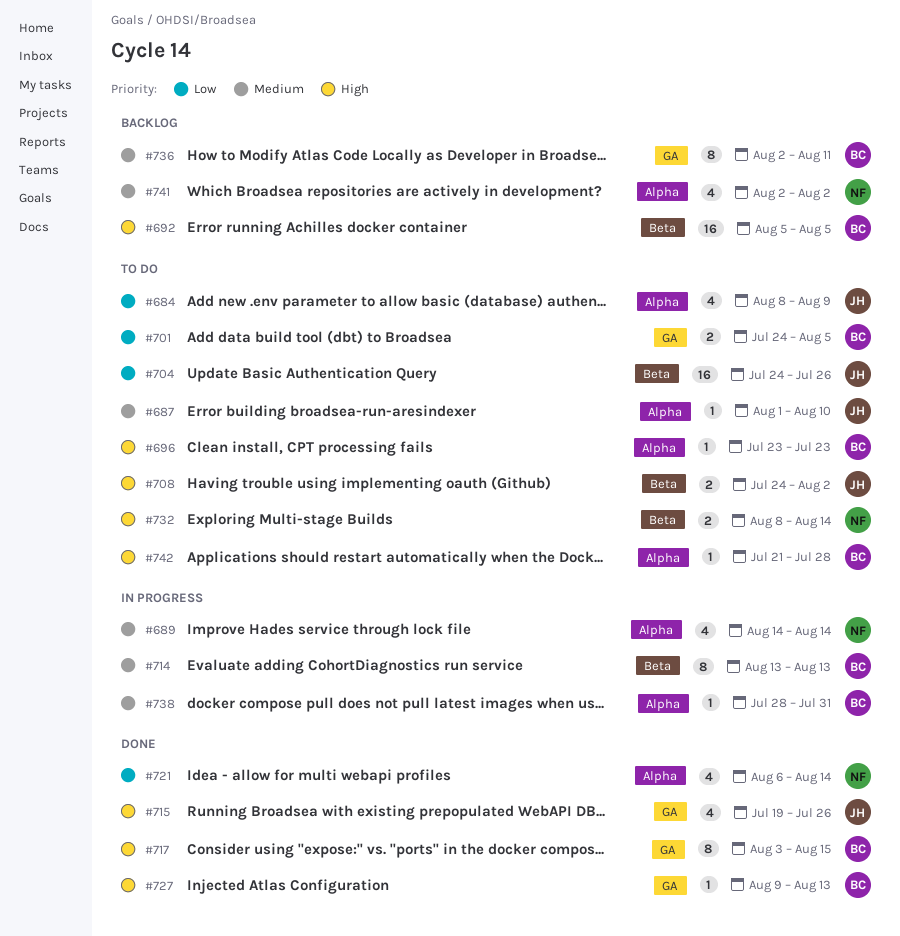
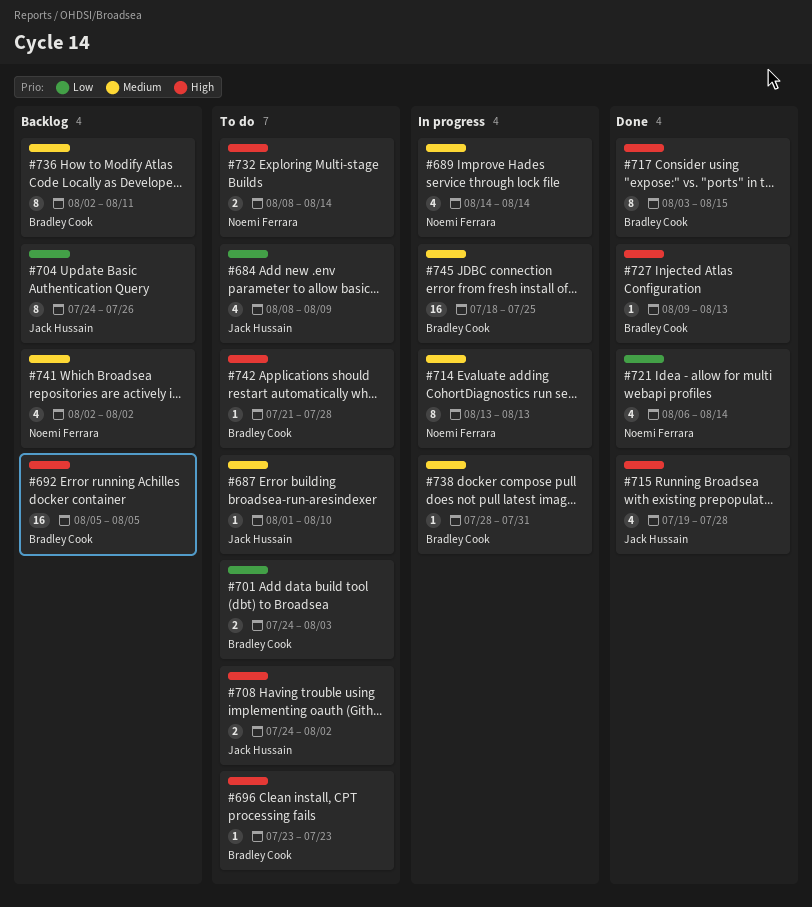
#701, due: Aug 5 -> Aug 3
#704, status: To do -> Backlog
#704, estimate: 16 -> 8
#714, owner: Bradley Cook -> Noemi Ferrara
#715, due: Jul 26 -> Jul 28
#745: none -> present

